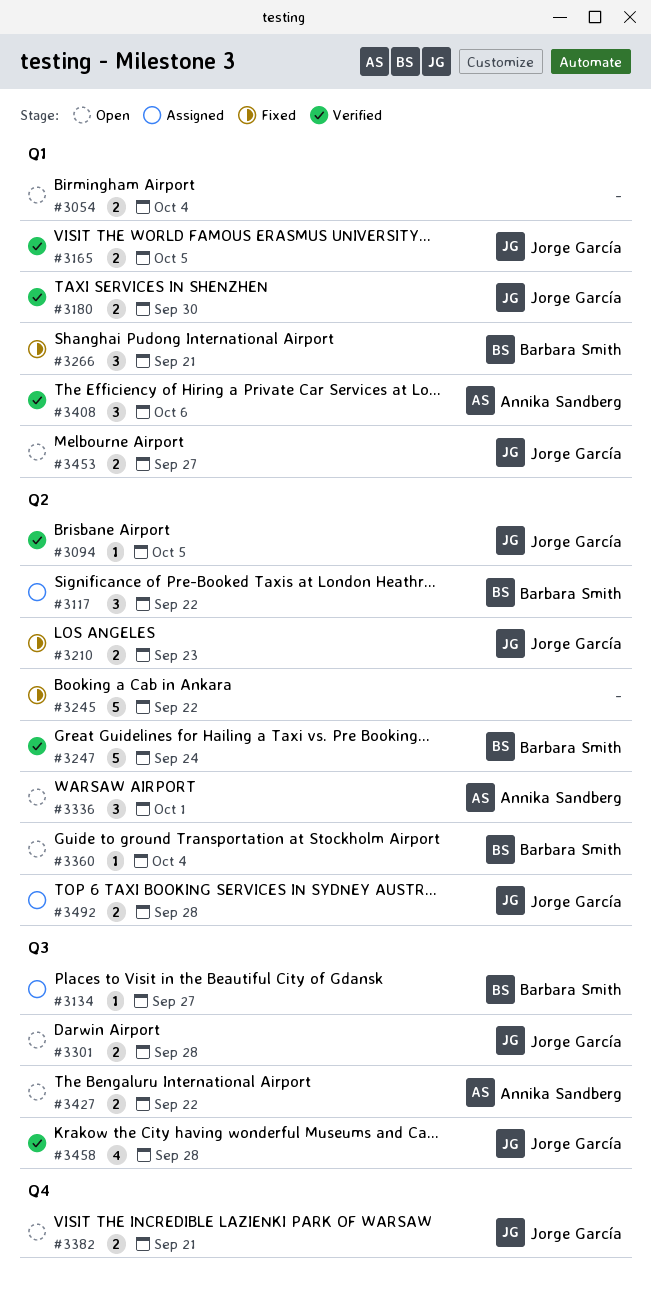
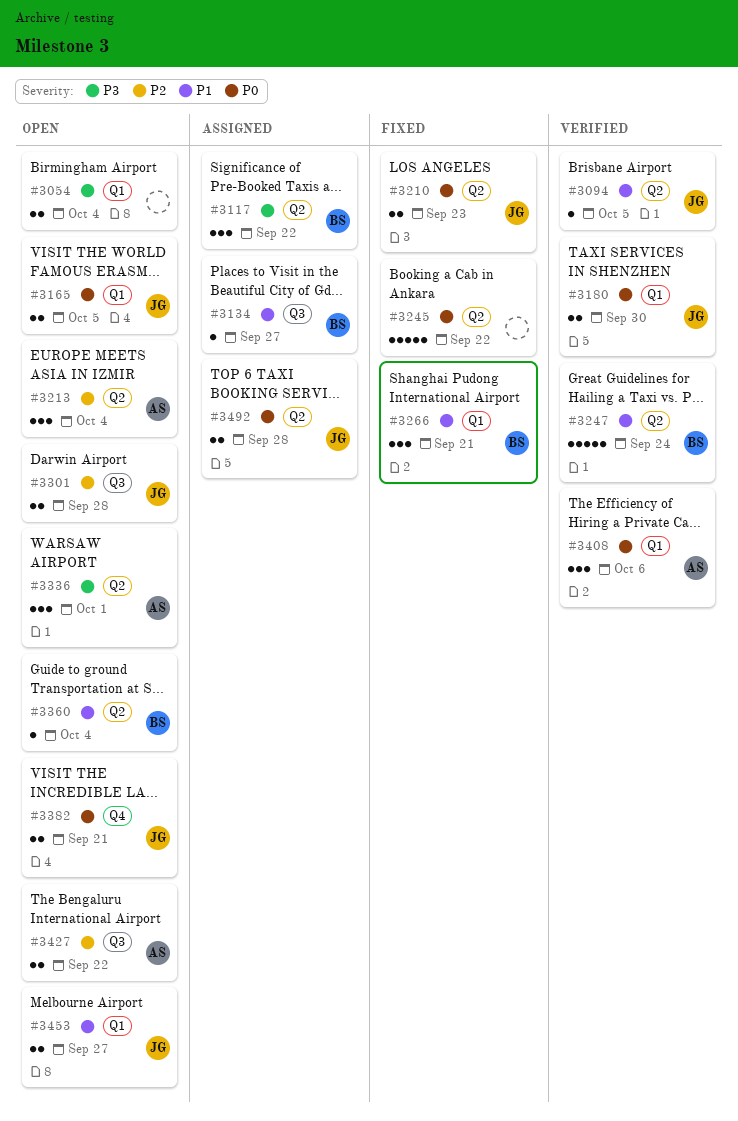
#3165, status: Verified -> Open
#3213: none -> present
#3458: present -> none

